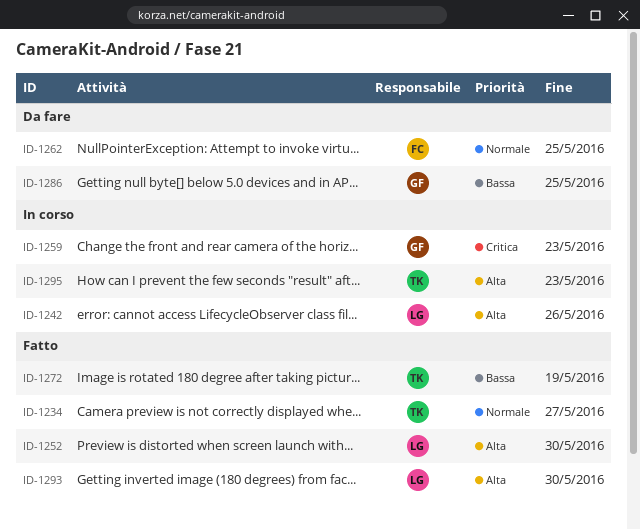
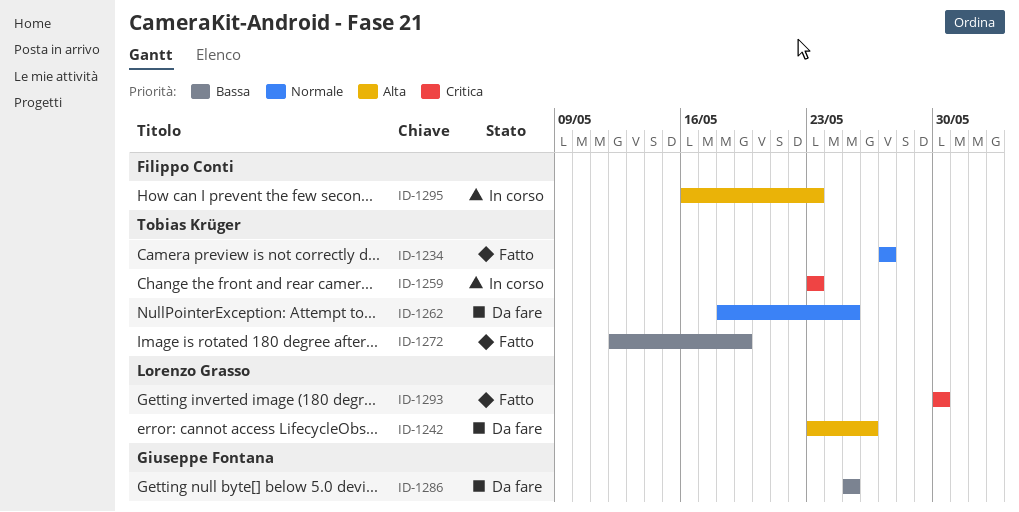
ID-1242, status: In corso -> Da fare
ID-1252: present -> none
ID-1259, owner: Giuseppe Fontana -> Tobias Krüger
ID-1262, owner: Filippo Conti -> Tobias Krüger
ID-1293, priority: Alta -> Critica
ID-1295, owner: Tobias Krüger -> Filippo Conti

